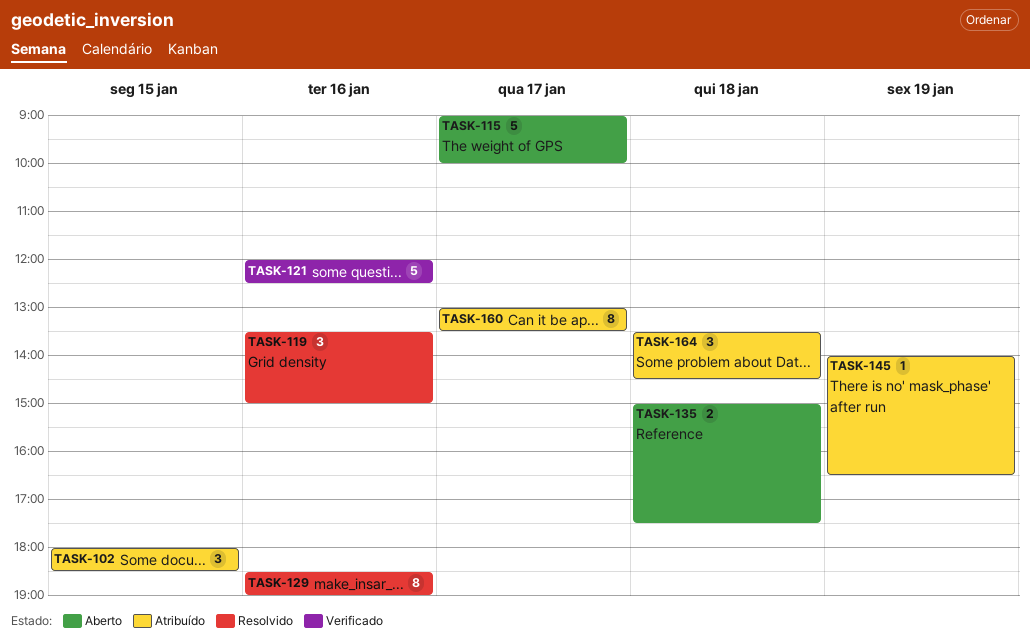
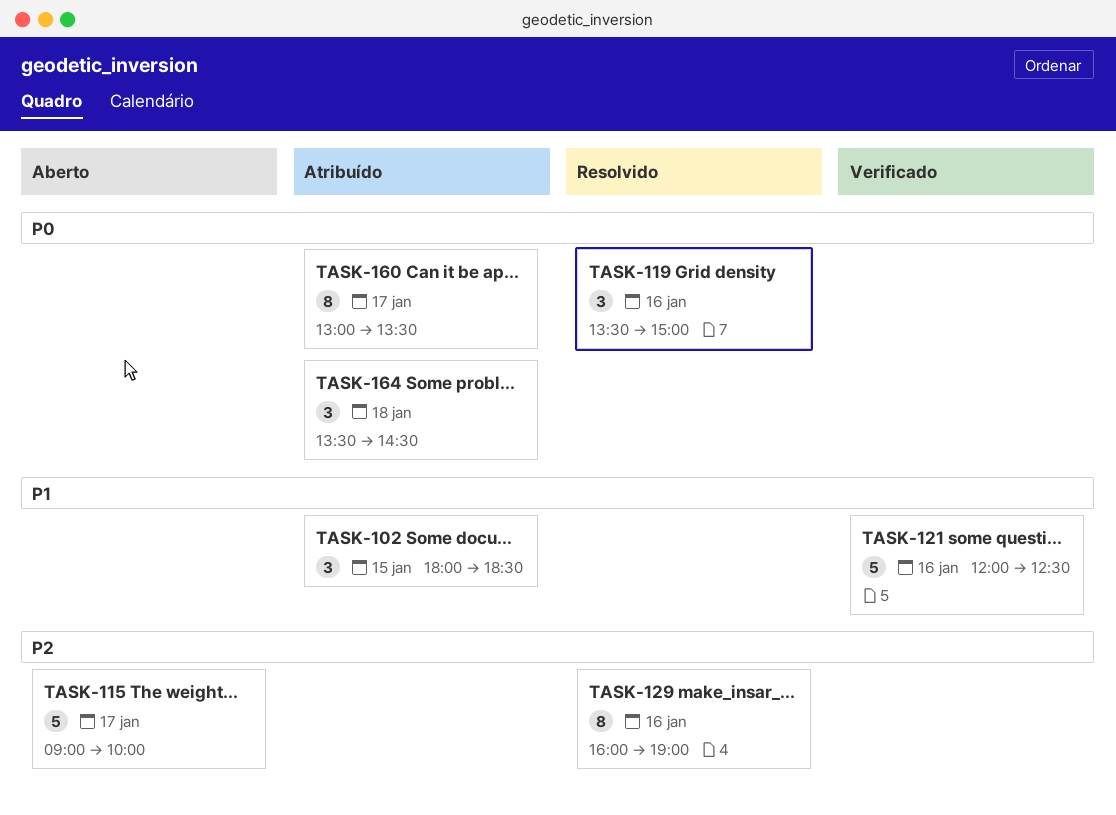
TASK-129, begins: 18:30 -> 16:00
TASK-135: present -> none
TASK-145: present -> none

